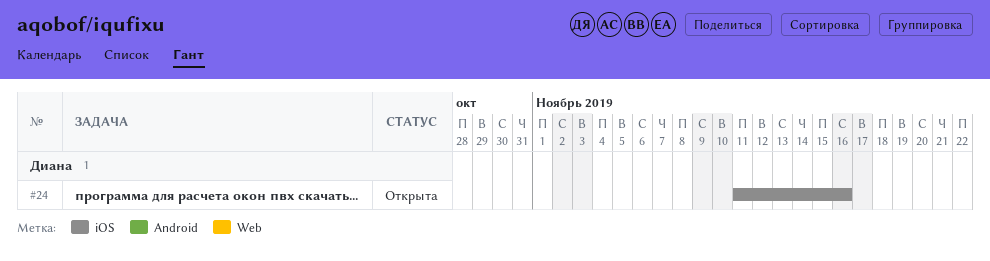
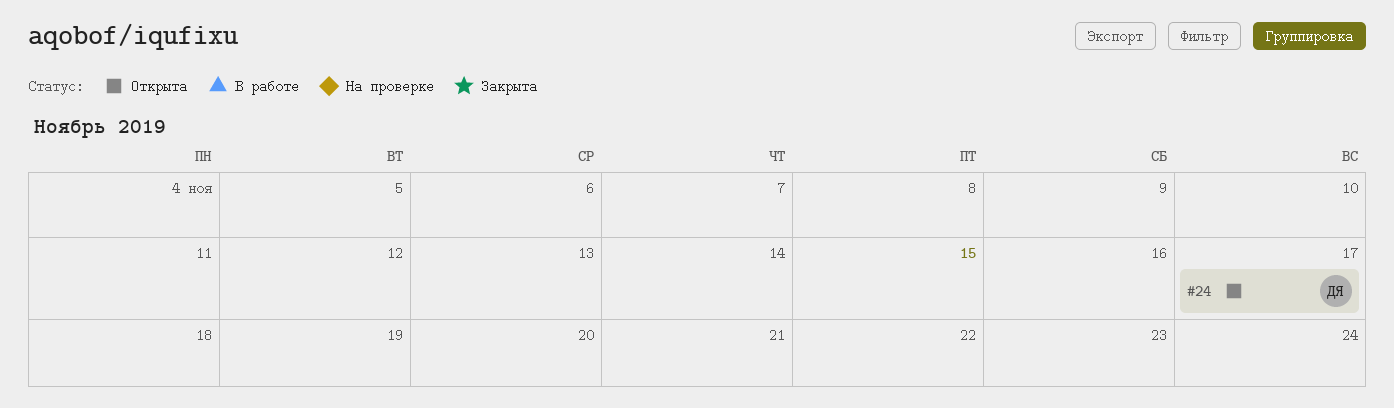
#24, due: Nov 16 -> Nov 17

